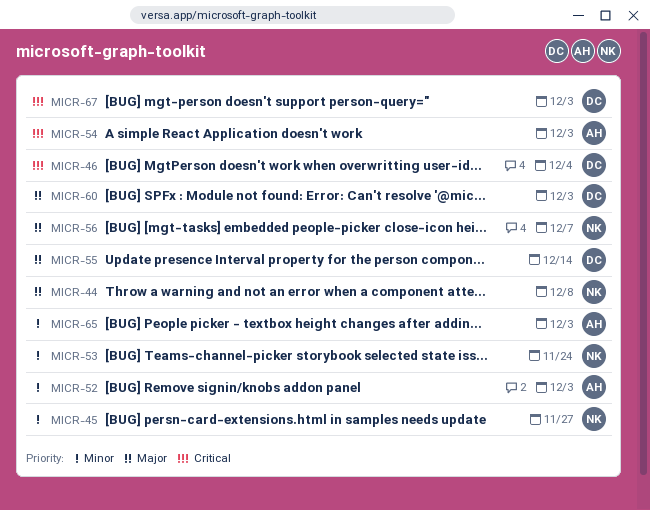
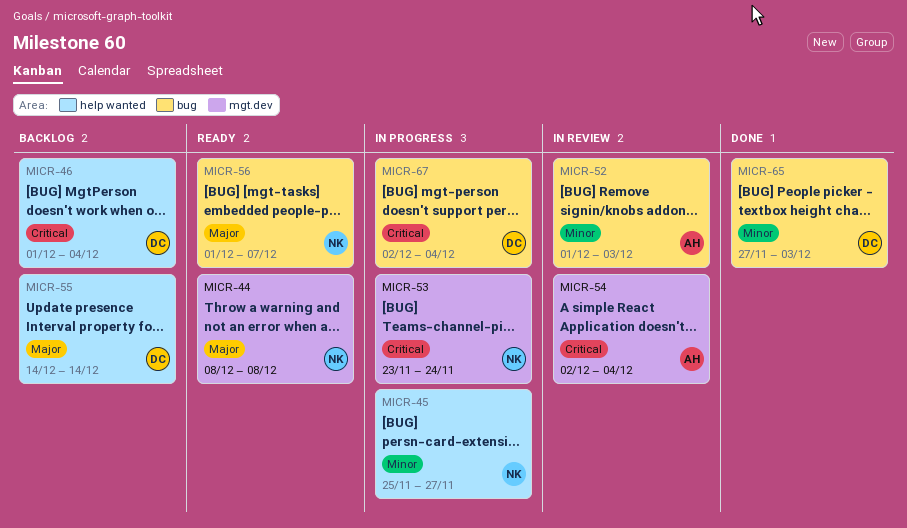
MICR-53, priority: Minor -> Critical
MICR-54, due: Dec 3 -> Dec 4
MICR-60: present -> none
MICR-65, owner: AH -> DC
MICR-67, due: Dec 3 -> Dec 4

